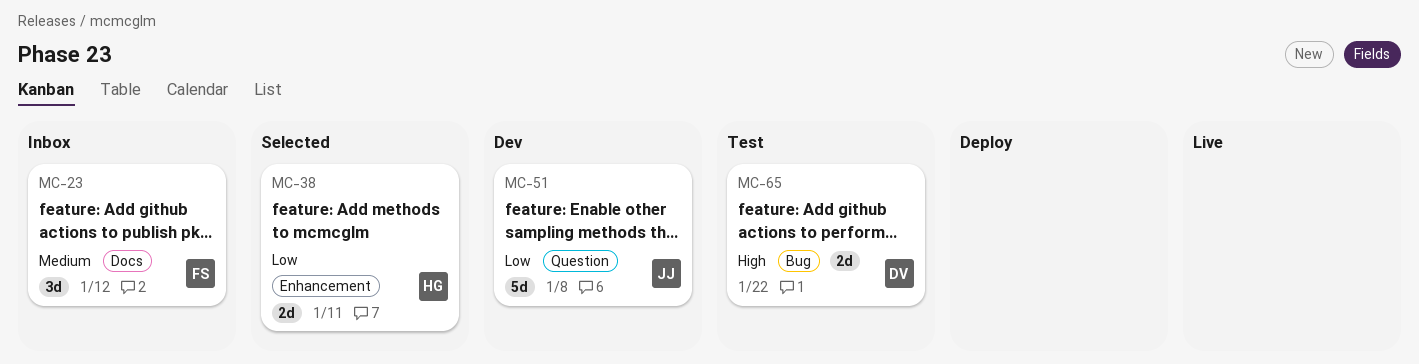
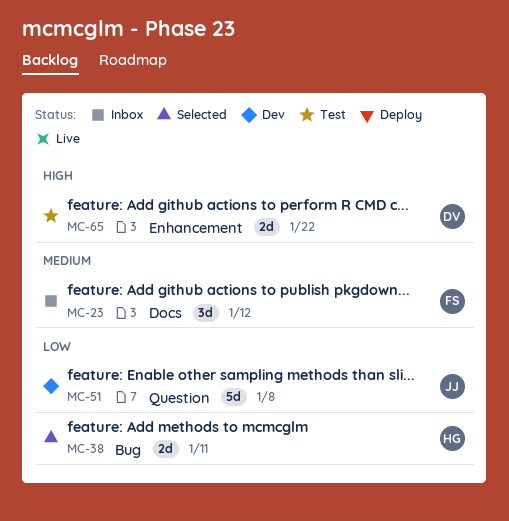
MC-38, label: Enhancement -> Bug
MC-65, label: Bug -> Enhancement

